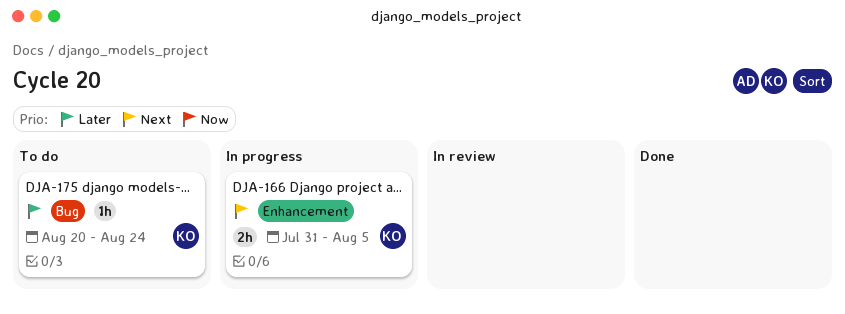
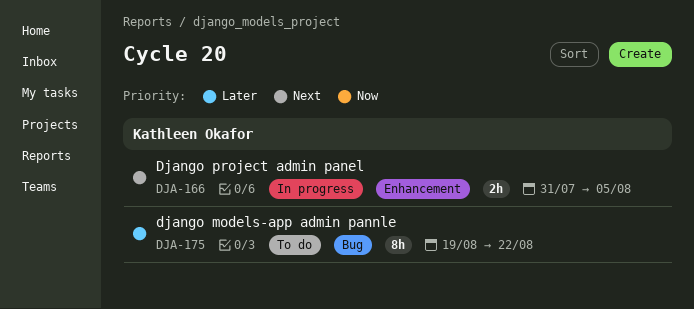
DJA-175, estimate: 1h -> 8h
DJA-175, start: Aug 20 -> Aug 19
DJA-175, due: Aug 24 -> Aug 22

